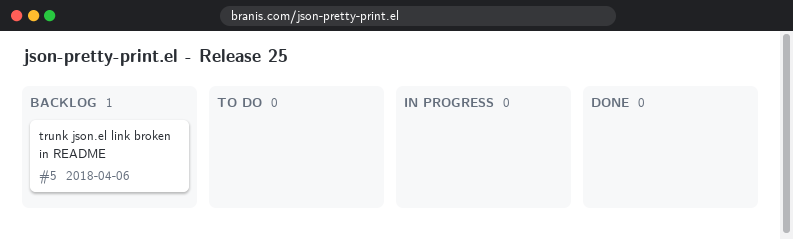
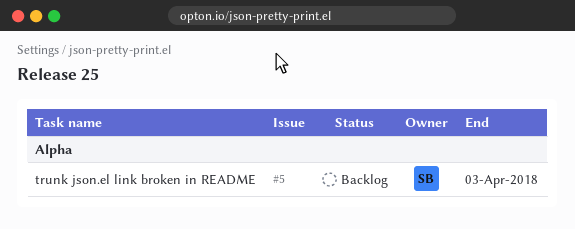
#5, due: Apr 6 -> Apr 3

